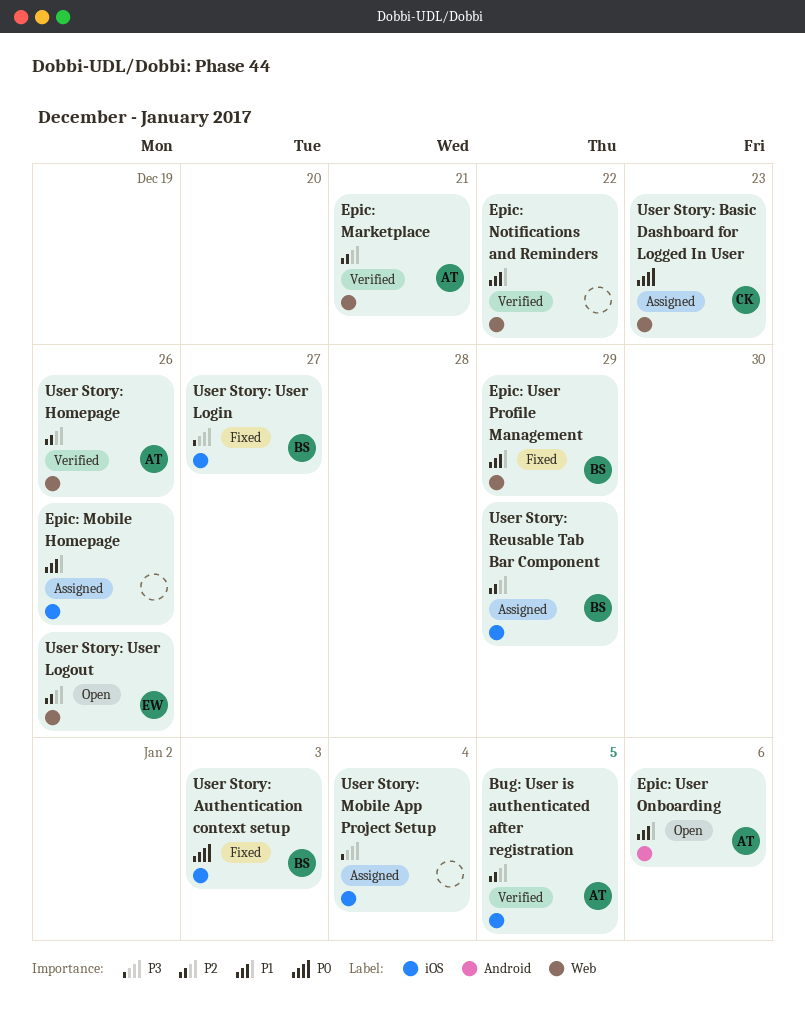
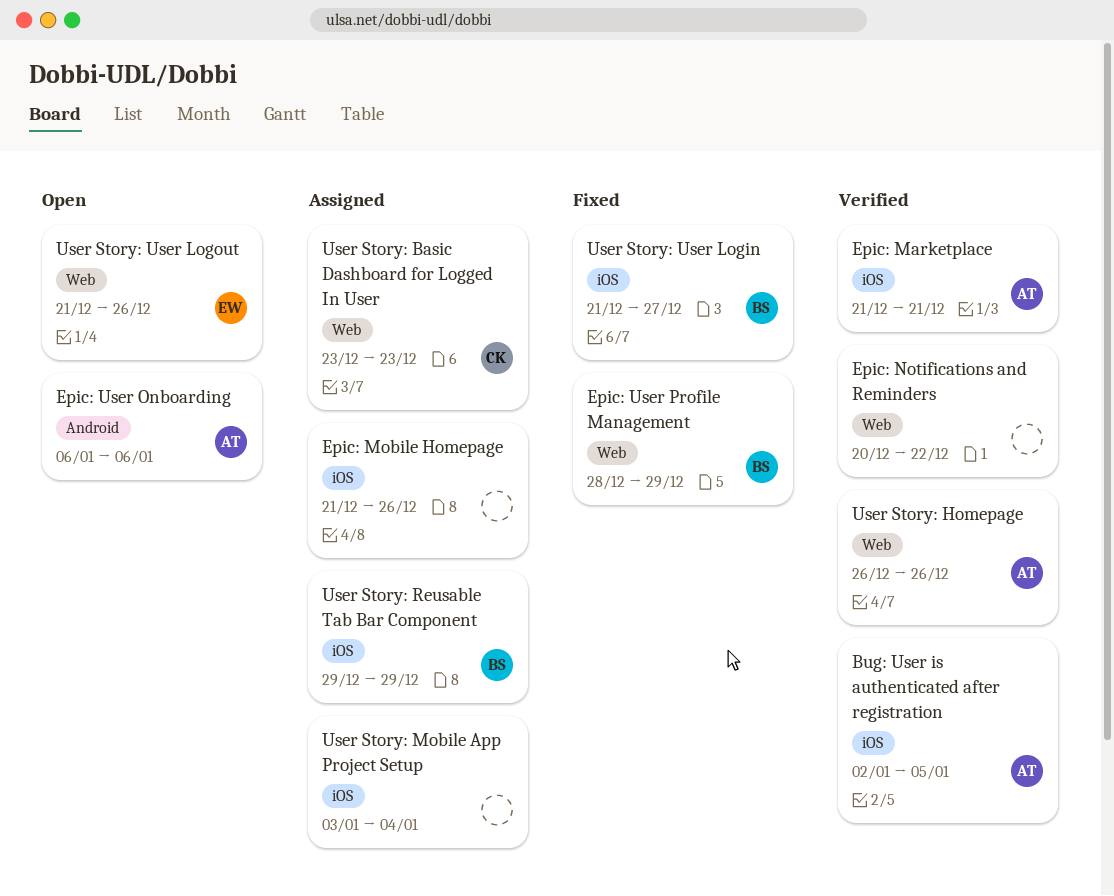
Epic: Marketplace, label: Web -> iOS
User Story: Authentication context setup: present -> none

